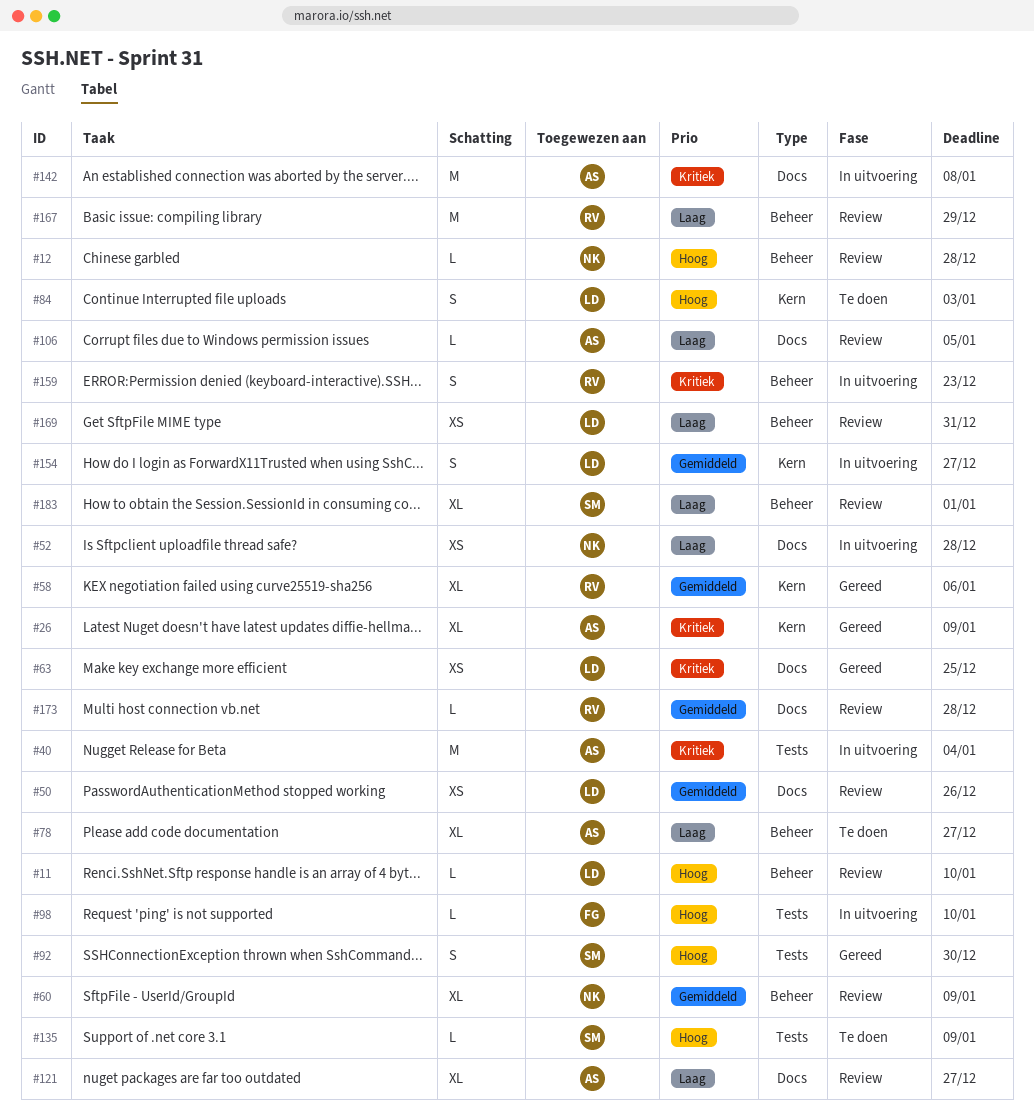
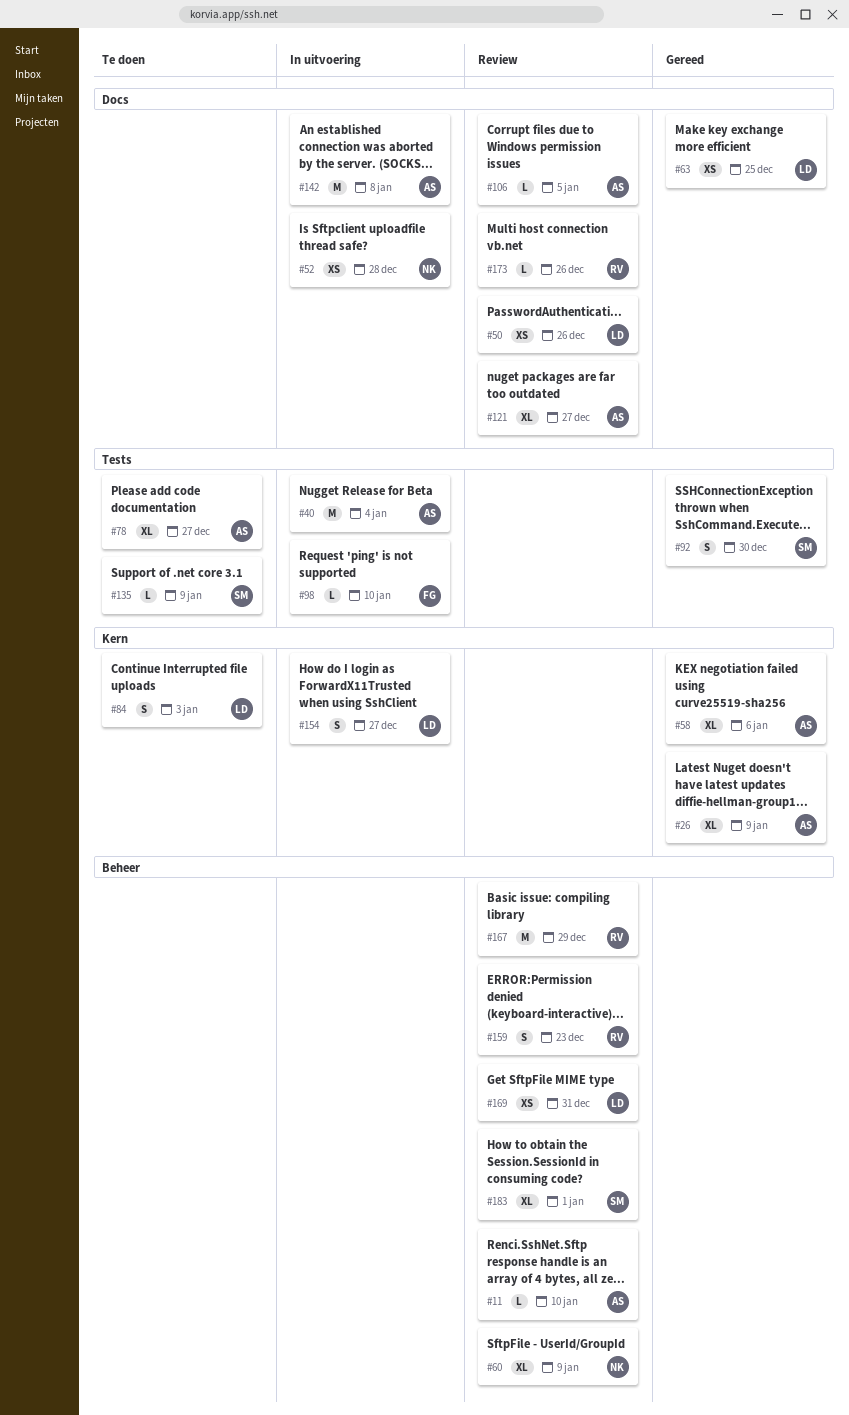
#11, owner: LD -> AS
#12: present -> none
#58, owner: RV -> AS
#78, label: Beheer -> Tests
#159, status: In uitvoering -> Review
#173, due: Dec 28 -> Dec 26

